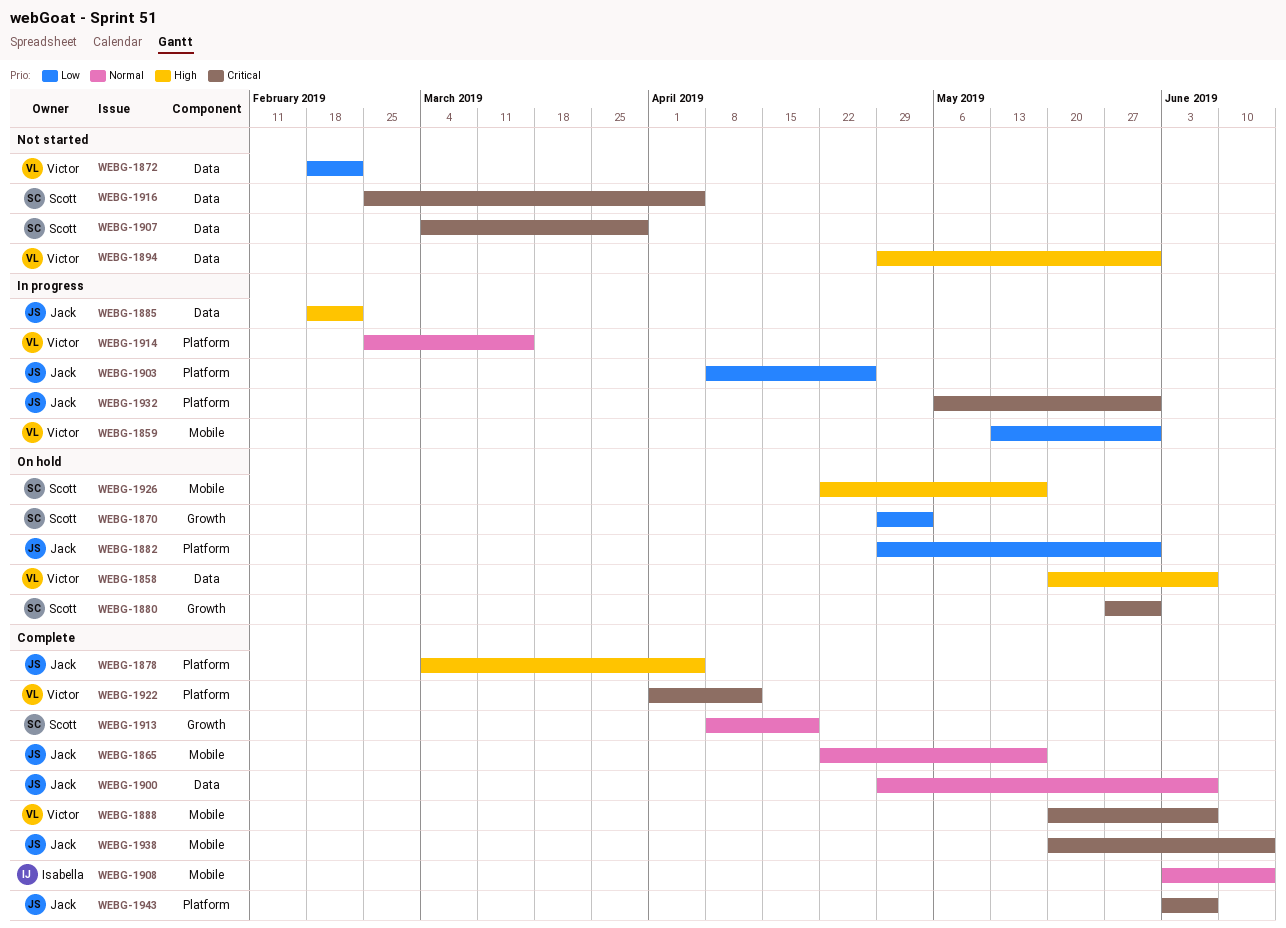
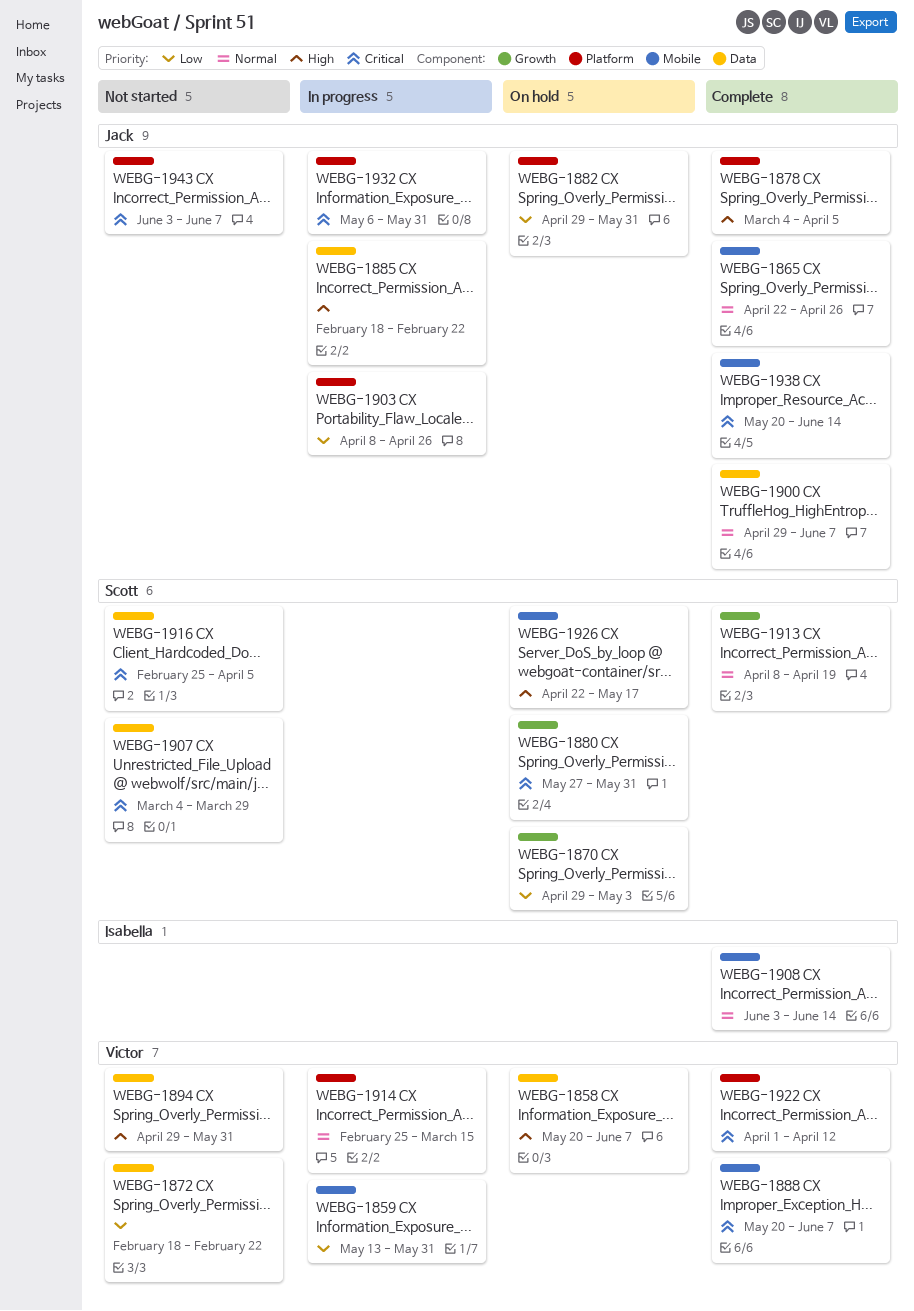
WEBG-1865, due: May 17 -> Apr 26
WEBG-1943, status: Complete -> Not started

